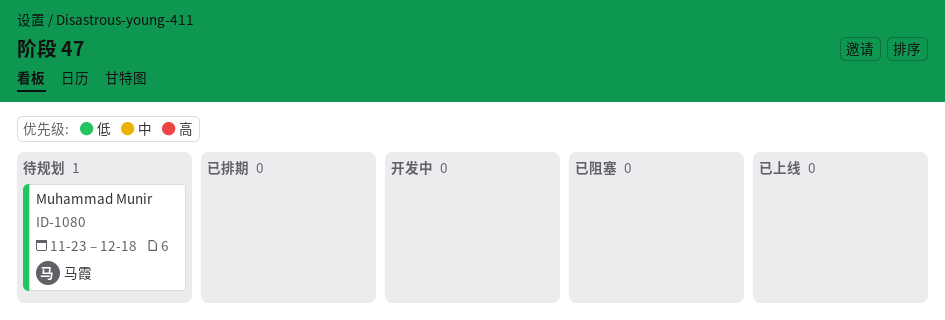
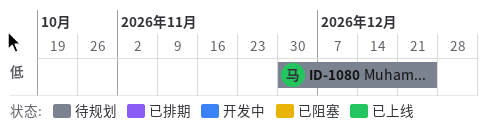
ID-1080, start: Nov 23 -> Nov 30
ID-1080, due: Dec 18 -> Dec 25

